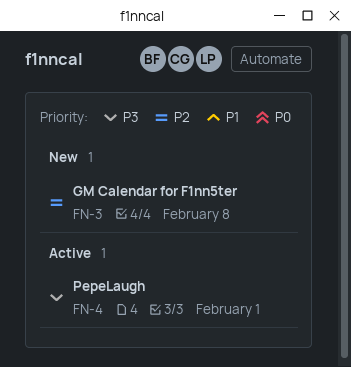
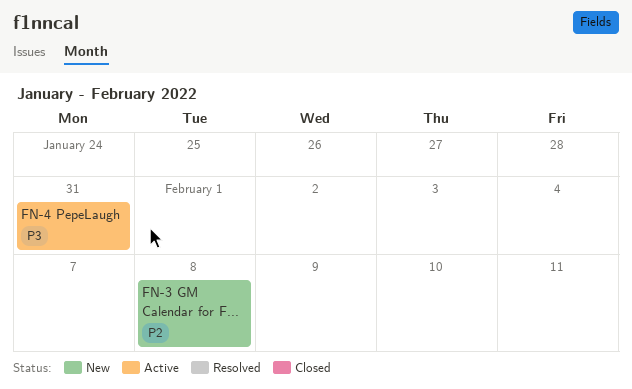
FN-4, due: Feb 1 -> Jan 31

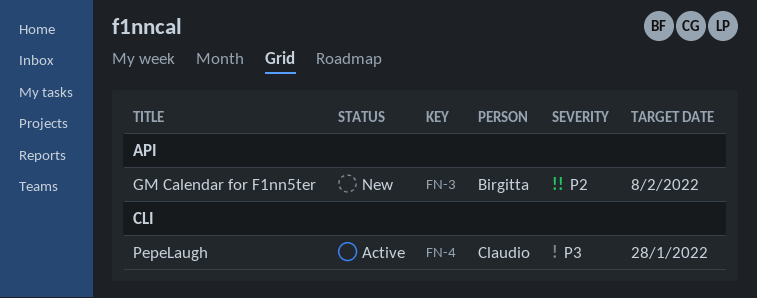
FN-4, due: Jan 31 -> Jan 28

